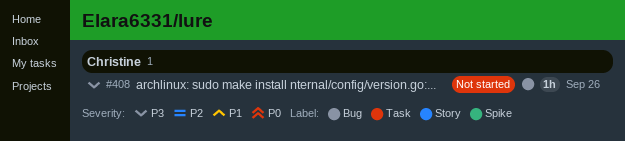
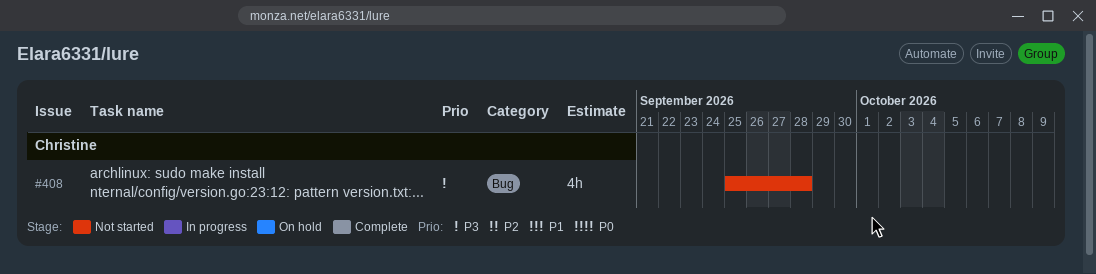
#408, estimate: 1h -> 4h
#408, due: Sep 26 -> Sep 28

